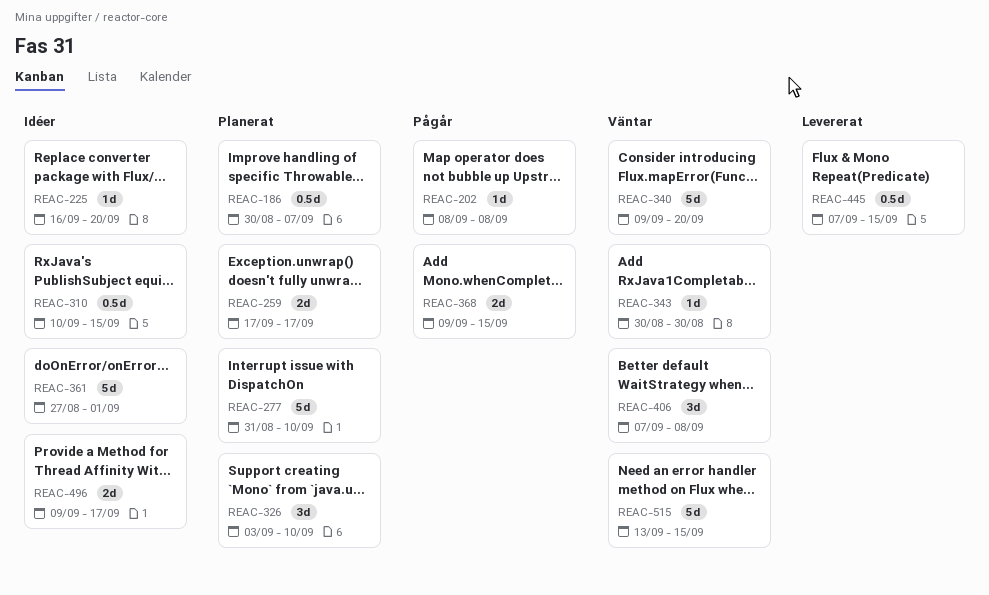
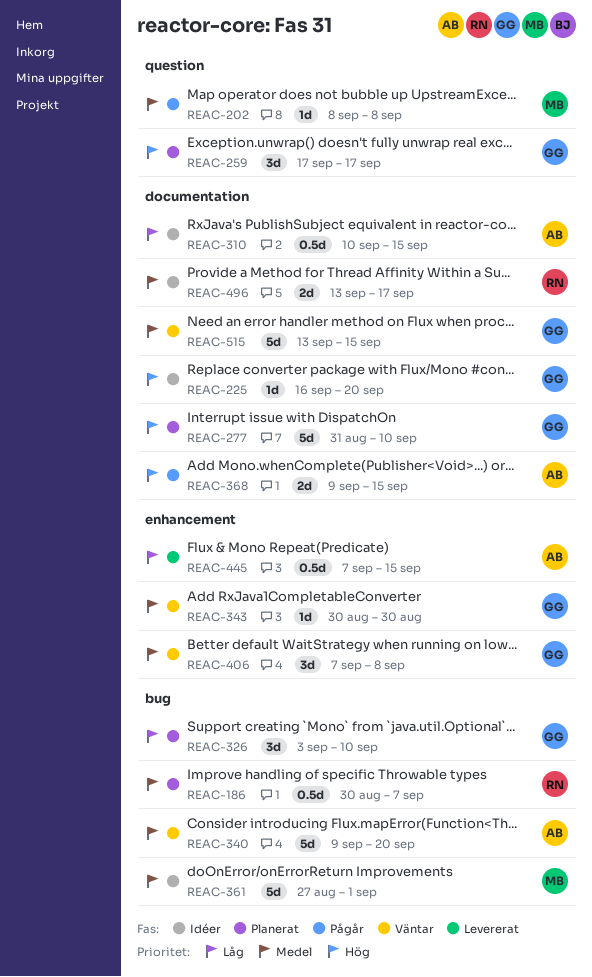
REAC-259, estimate: 2d -> 3d
REAC-496, start: Sep 9 -> Sep 13

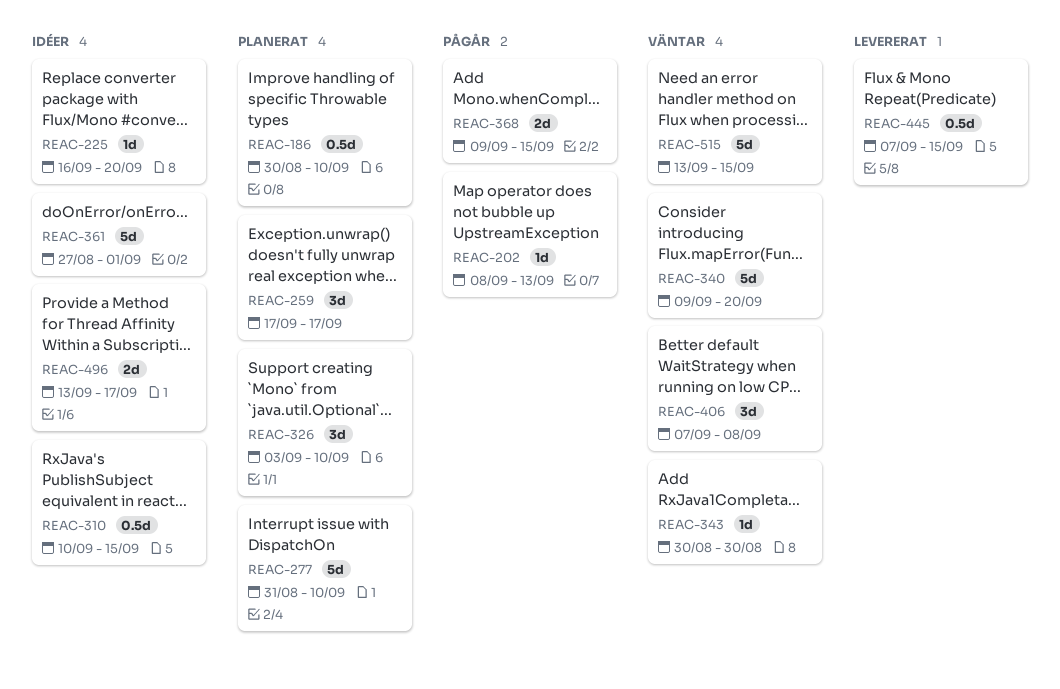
REAC-186, due: Sep 7 -> Sep 10
REAC-202, due: Sep 8 -> Sep 13

